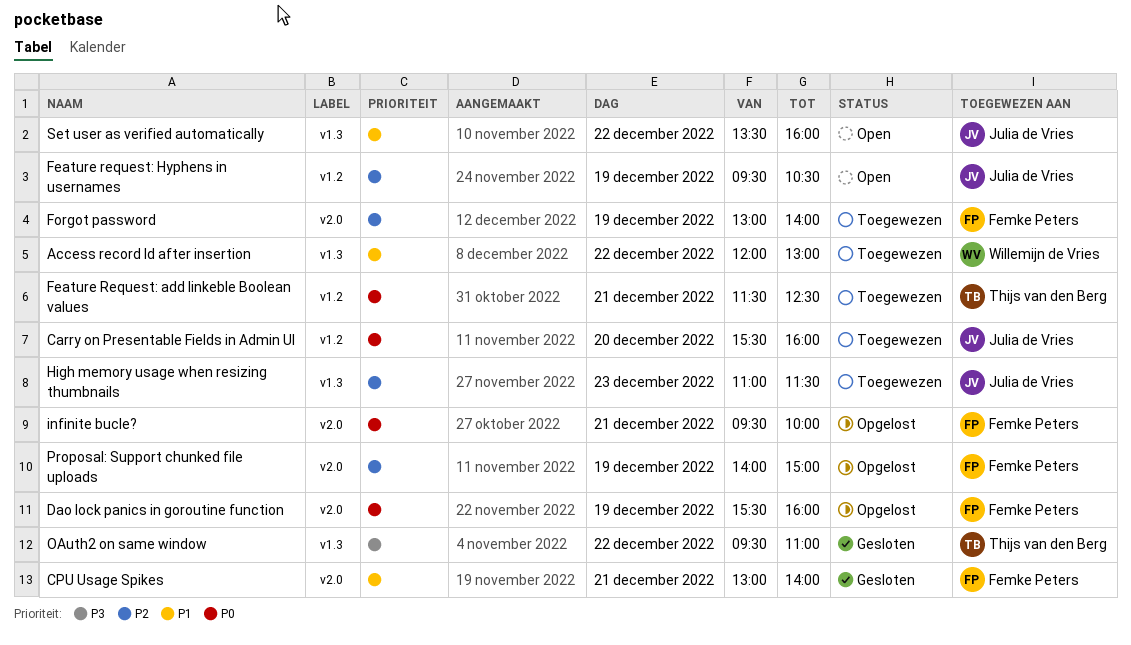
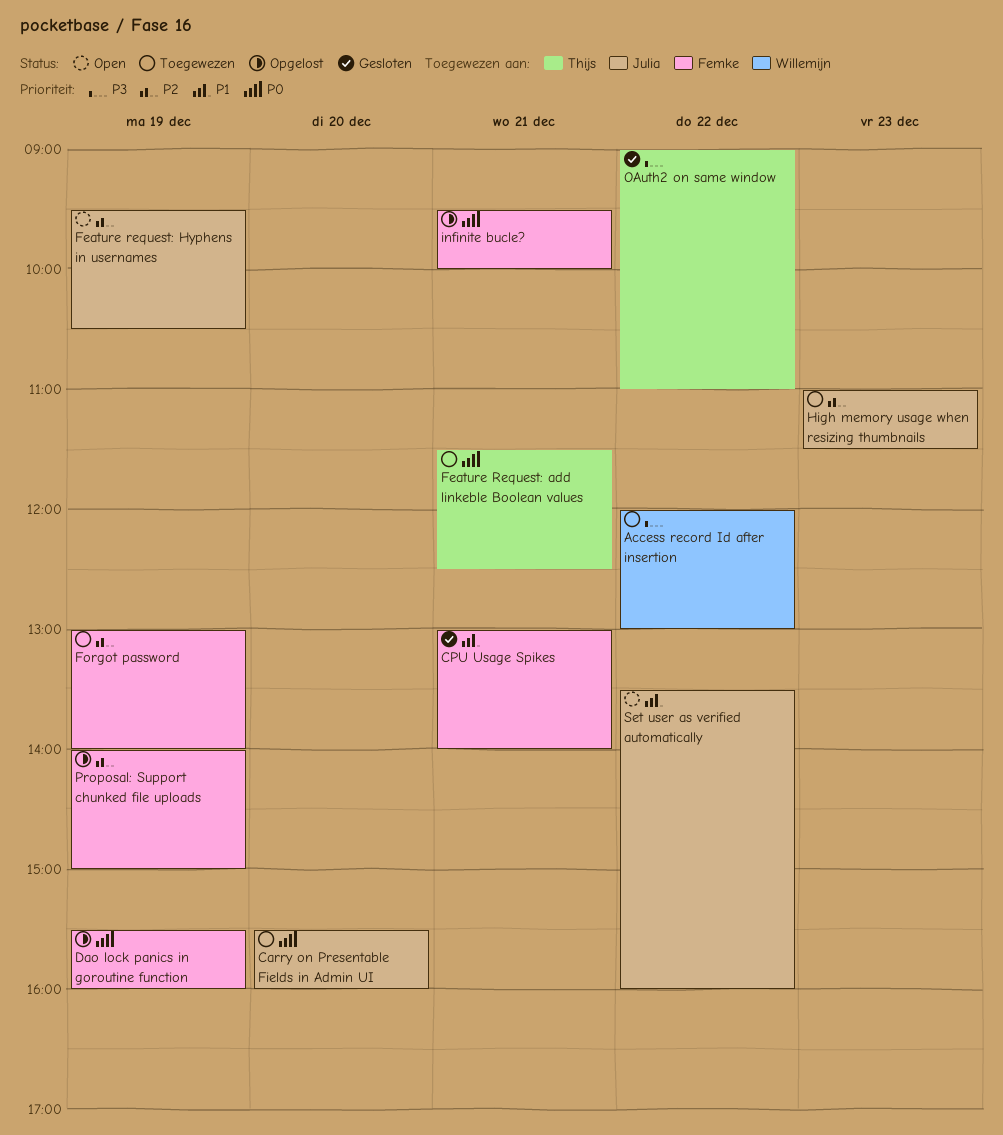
Access record Id after insertion, priority: P1 -> P3
OAuth2 on same window, begins: 09:30 -> 09:00

